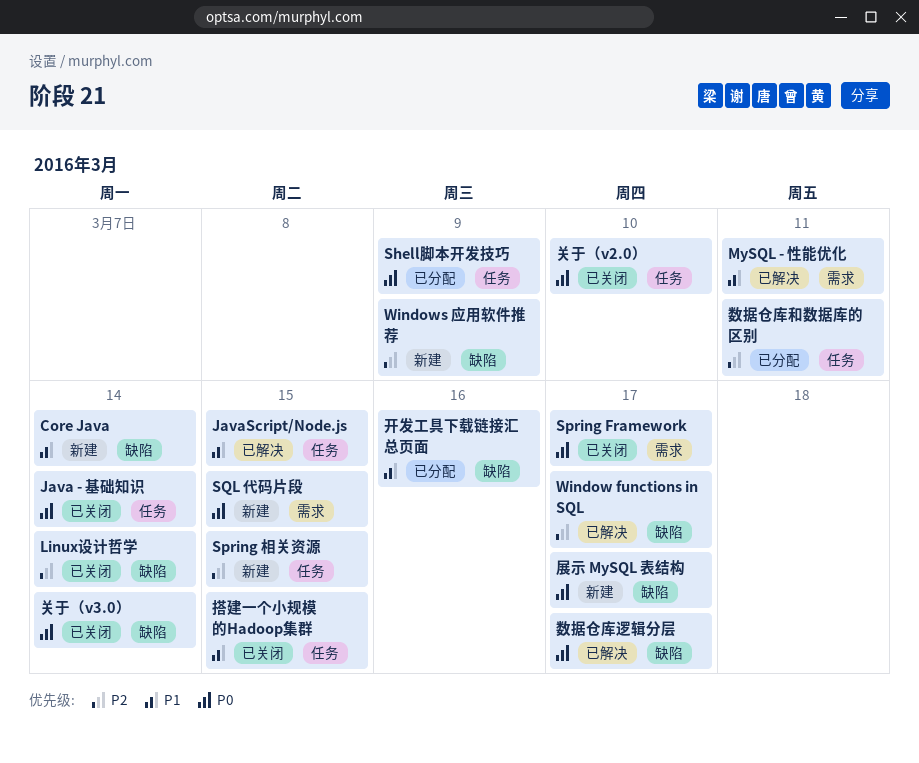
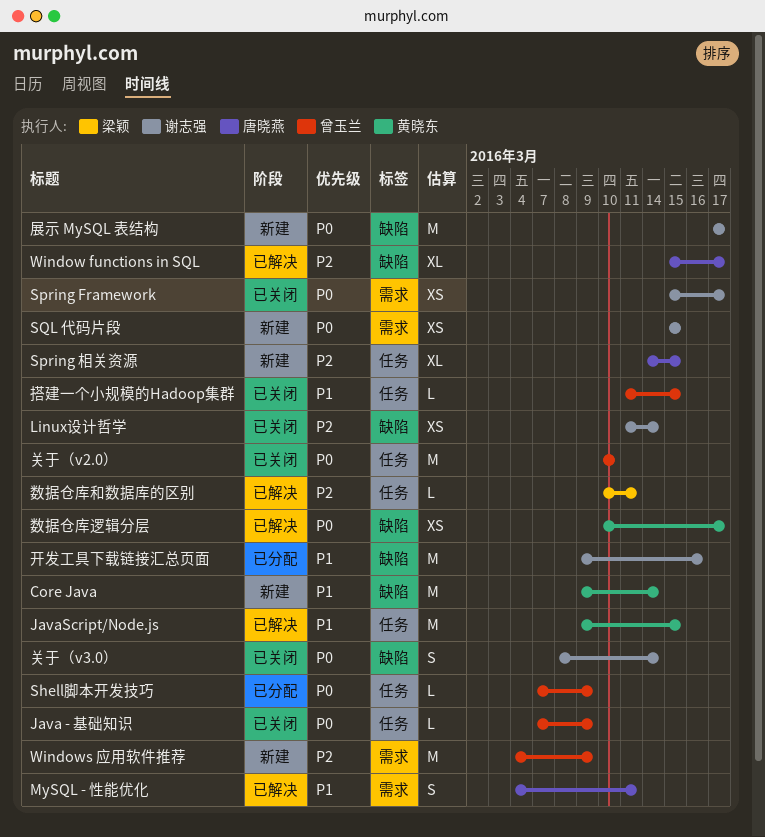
Java - 基础知识, due: Mar 14 -> Mar 9
Windows 应用软件推荐, label: 缺陷 -> 需求
数据仓库和数据库的区别, status: 已分配 -> 已解决

